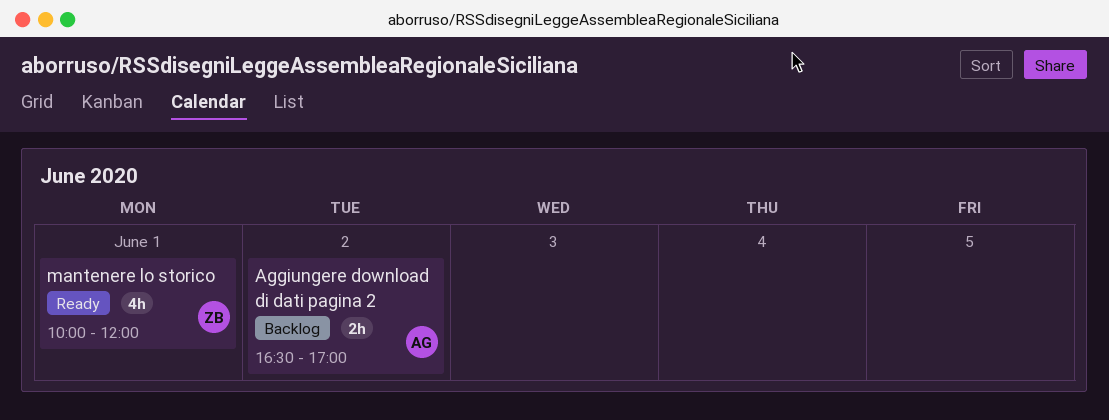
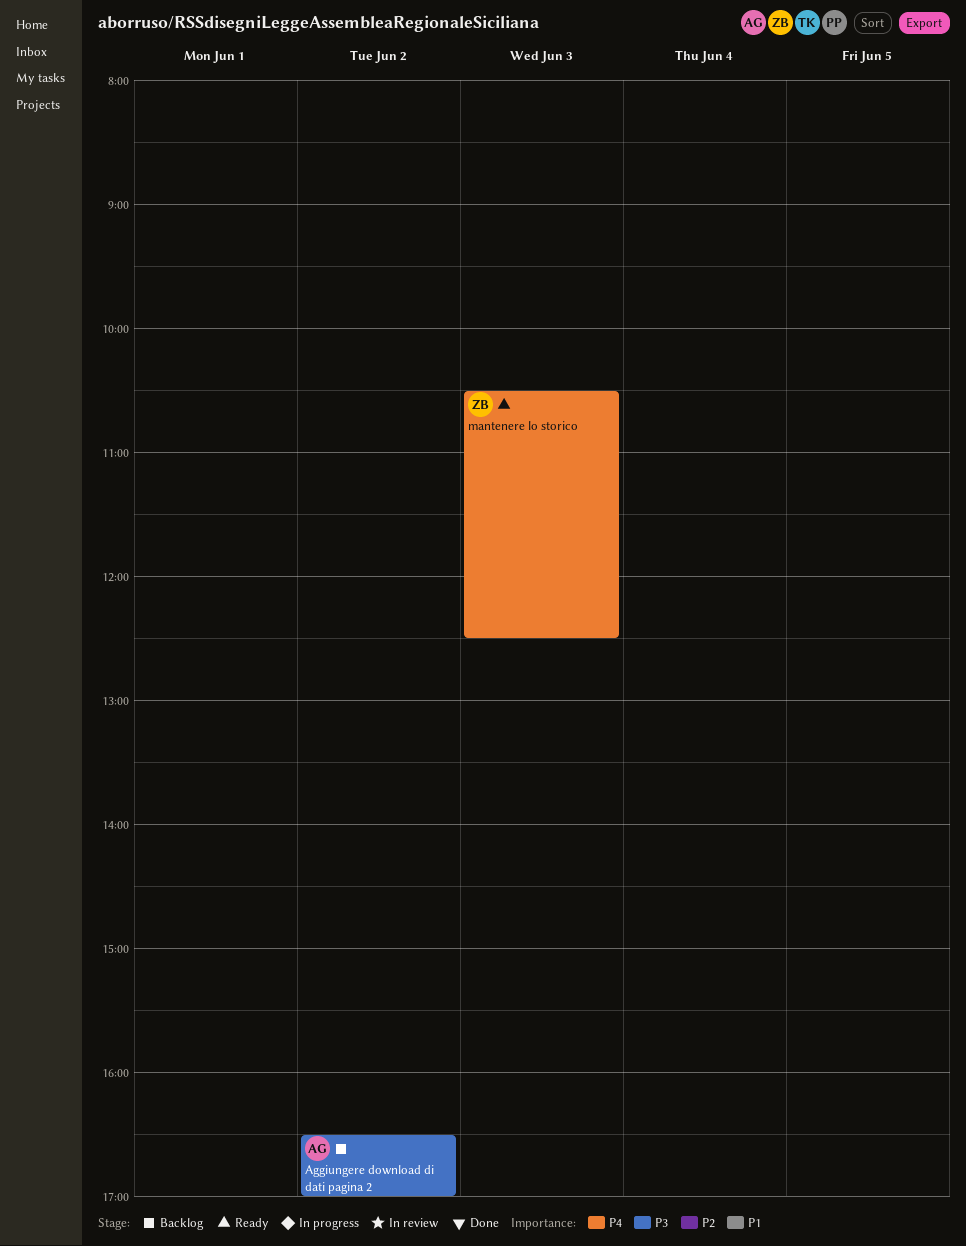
mantenere lo storico, day: Jun 1 -> Jun 3
mantenere lo storico, begins: 10:00 -> 10:30
mantenere lo storico, ends: 12:00 -> 12:30

